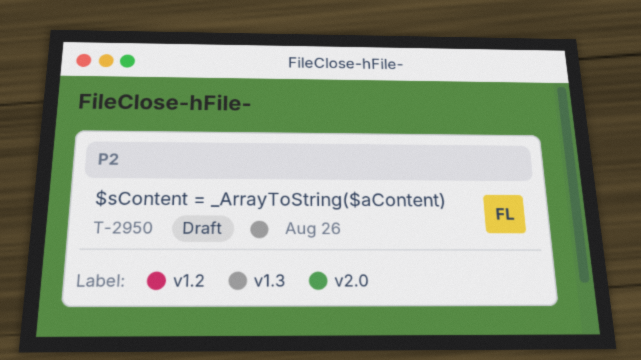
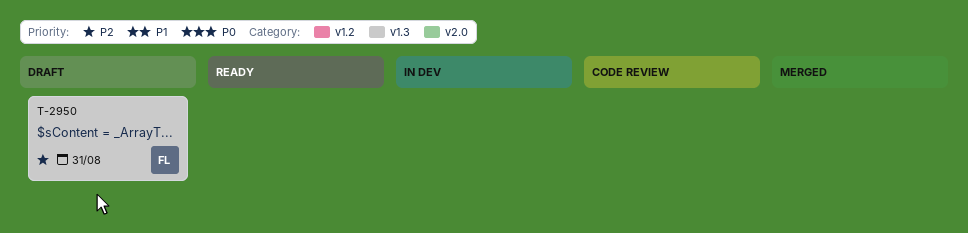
T-2950, due: Aug 26 -> Aug 31

